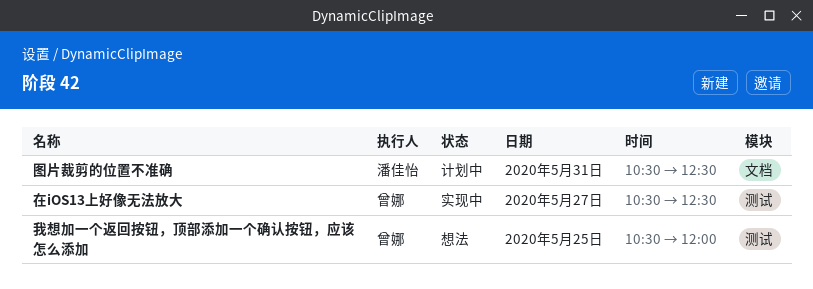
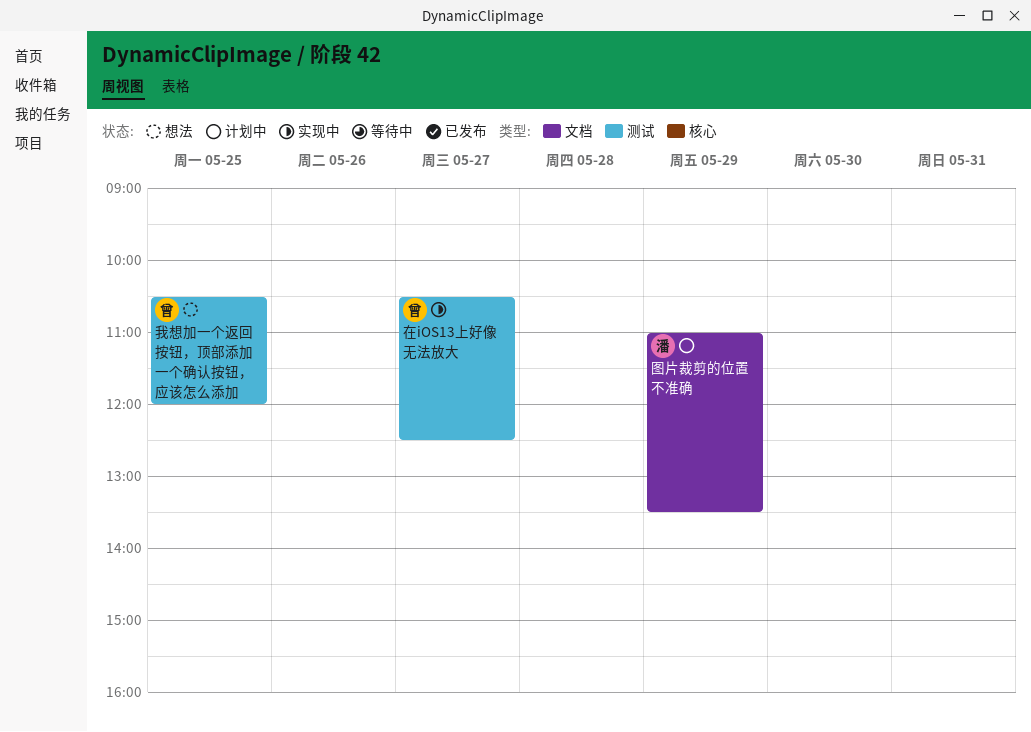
图片裁剪的位置不准确, day: May 31 -> May 29
图片裁剪的位置不准确, begins: 10:30 -> 11:00
图片裁剪的位置不准确, ends: 12:30 -> 13:30

